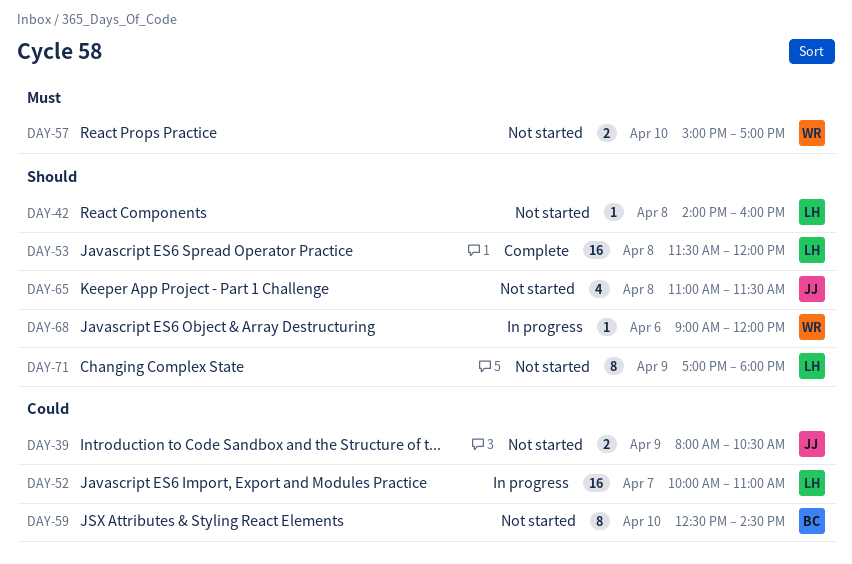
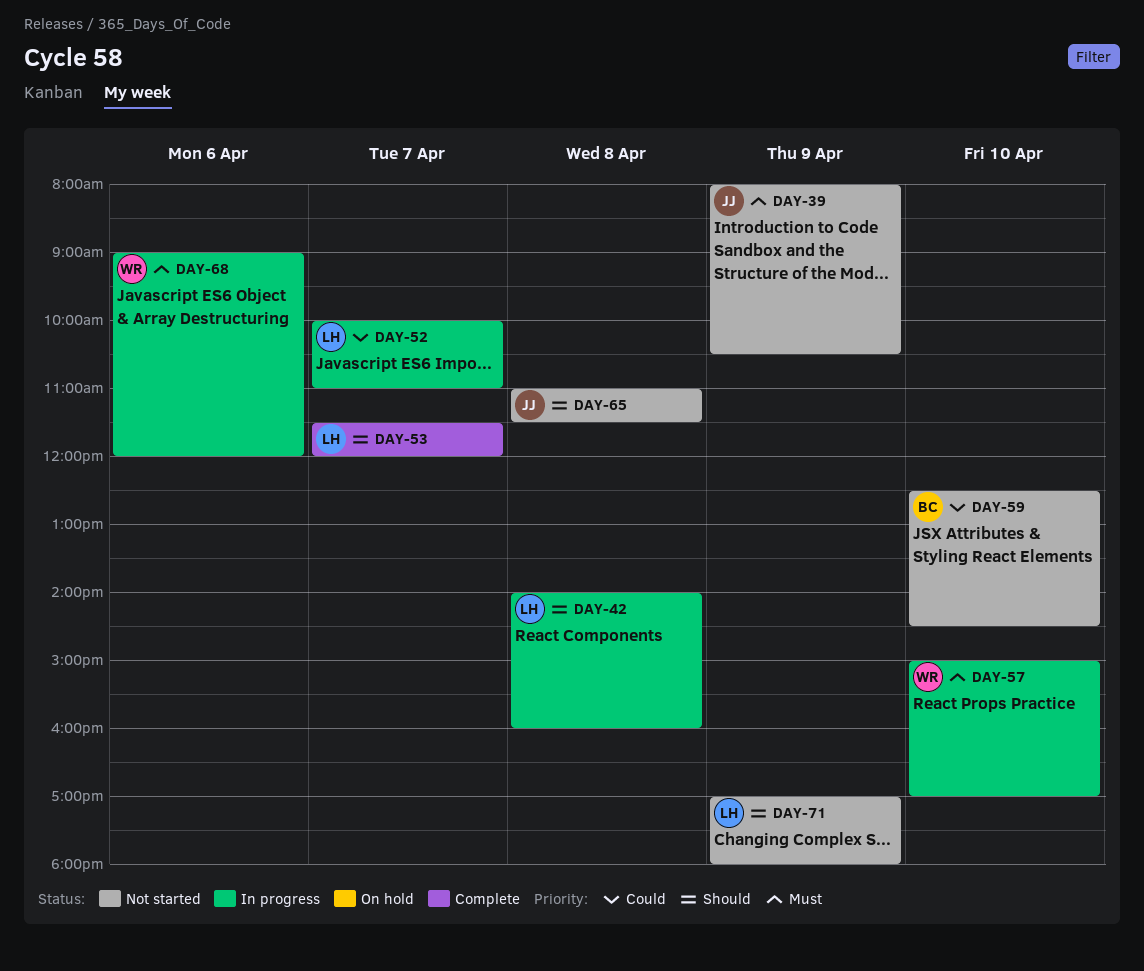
DAY-39, priority: Could -> Must
DAY-42, status: Not started -> In progress
DAY-53, day: Apr 8 -> Apr 7
DAY-57, status: Not started -> In progress
DAY-68, priority: Should -> Must

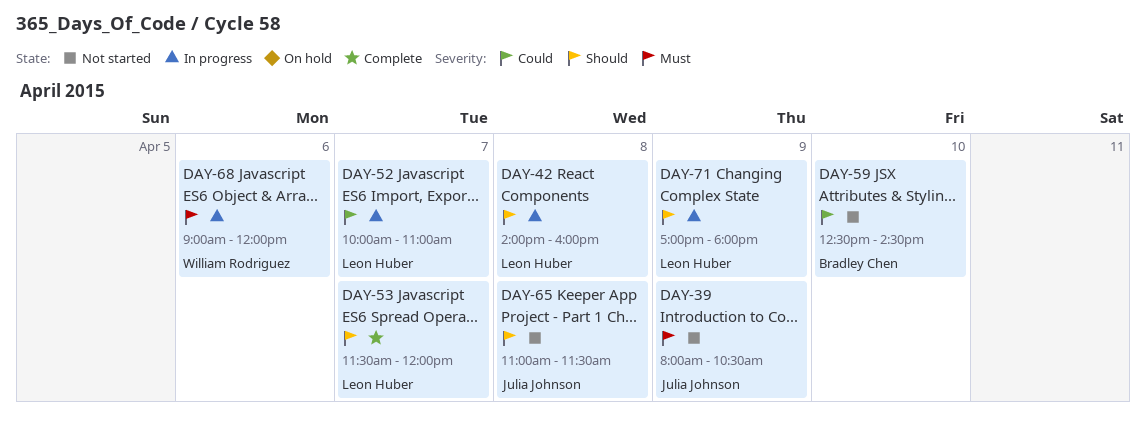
DAY-57: present -> none
DAY-71, status: Not started -> In progress

